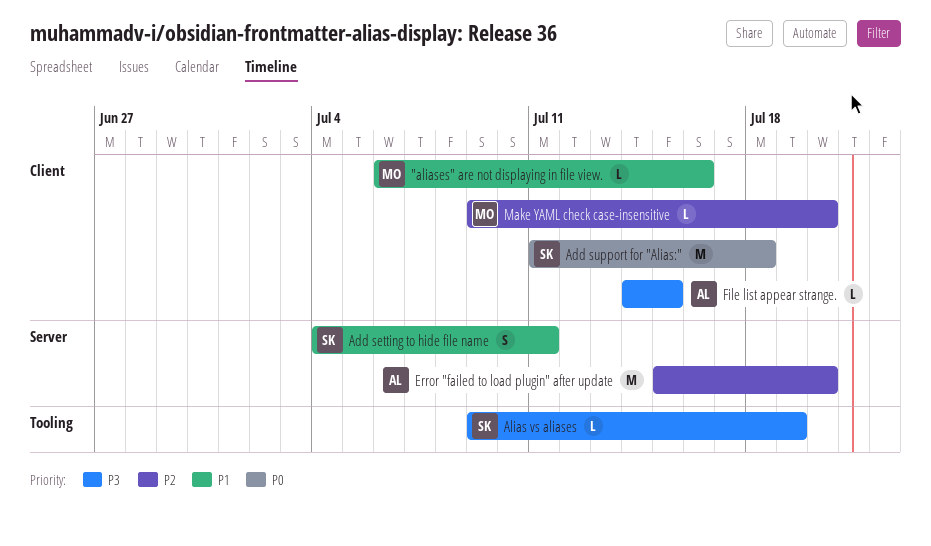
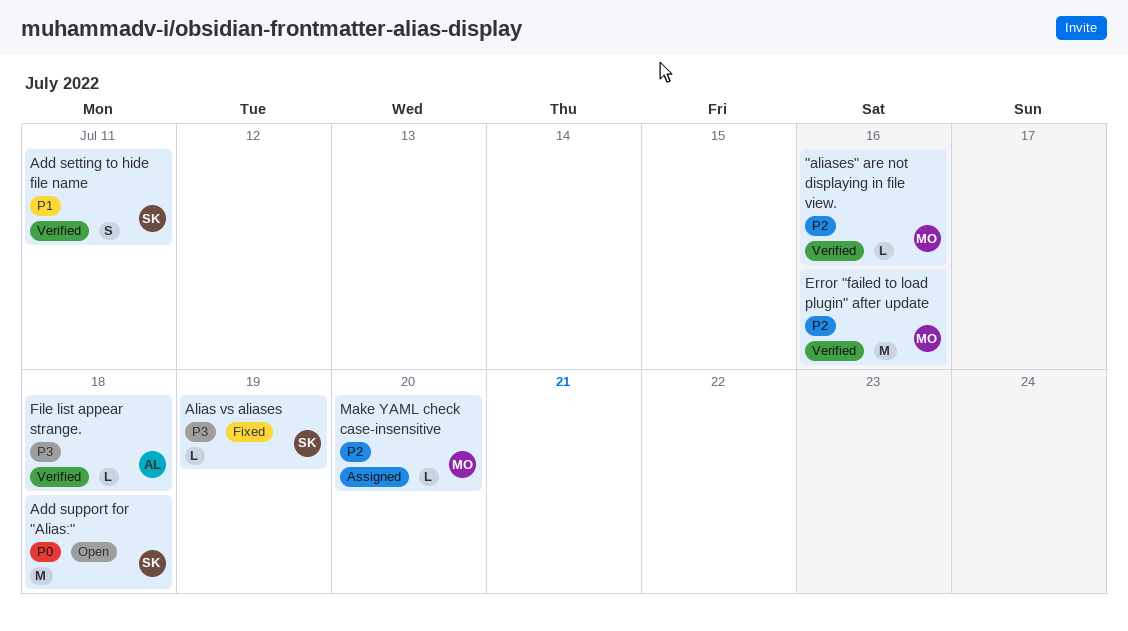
"aliases" are not displaying in file view., priority: P1 -> P2
Error "failed to load plugin" after update, owner: AL -> MO
Error "failed to load plugin" after update, due: Jul 20 -> Jul 16
File list appear strange., due: Jul 15 -> Jul 18

